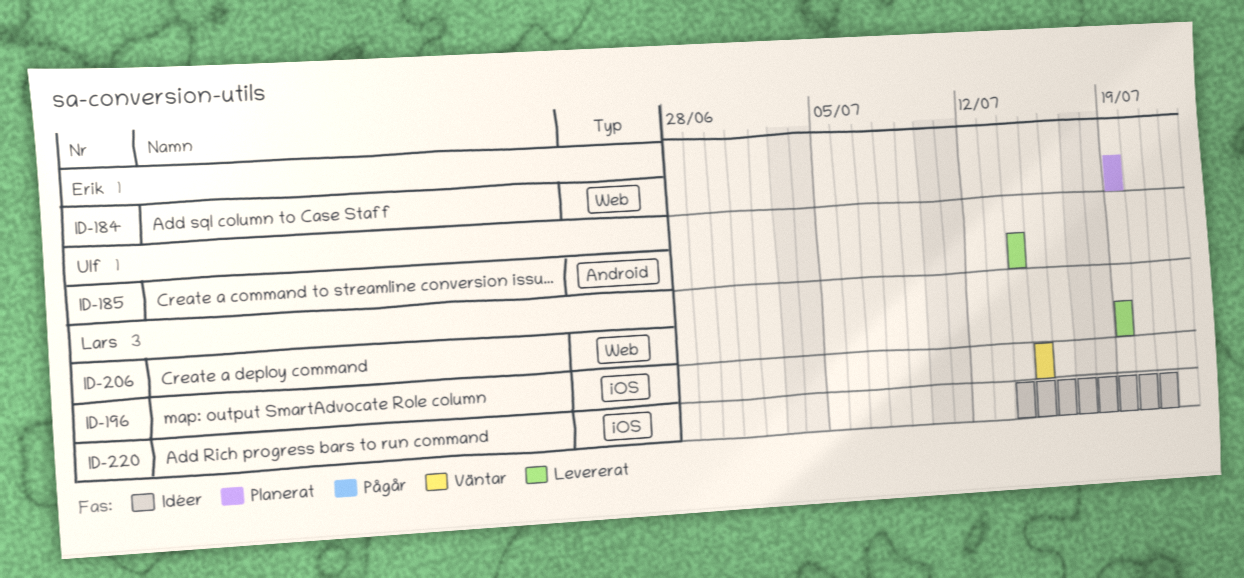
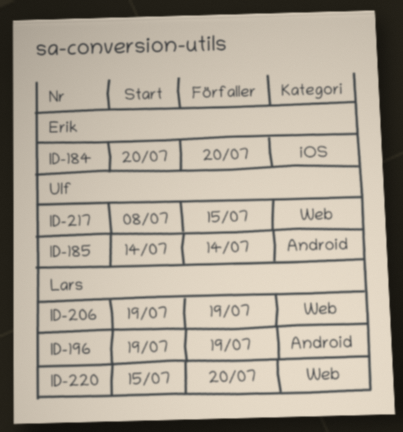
ID-184, label: Web -> iOS
ID-184, start: Jul 19 -> Jul 20
ID-184, due: Jul 19 -> Jul 20
ID-196, label: iOS -> Android
ID-196, start: Jul 15 -> Jul 19
ID-196, due: Jul 15 -> Jul 19
ID-217: none -> present
ID-220, label: iOS -> Web
ID-220, start: Jul 14 -> Jul 15
ID-220, due: Jul 21 -> Jul 20

